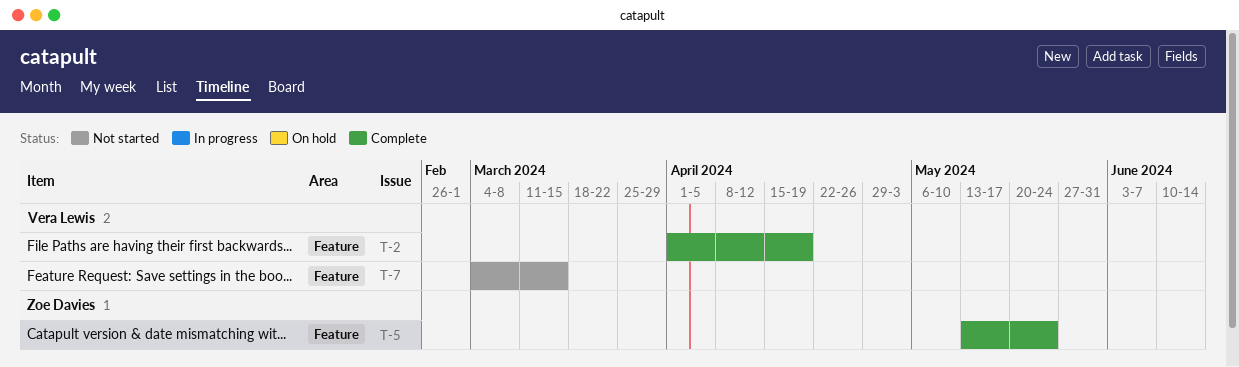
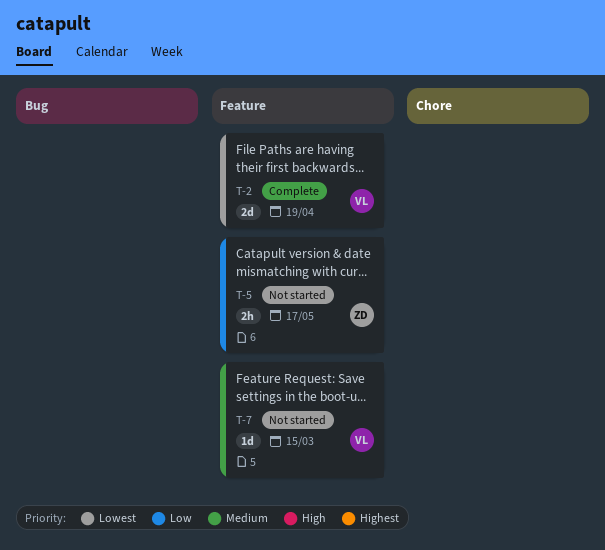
T-5, status: Complete -> Not started
T-5, due: May 24 -> May 17

